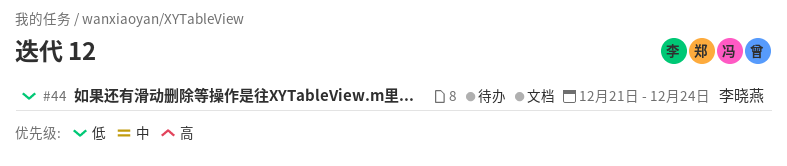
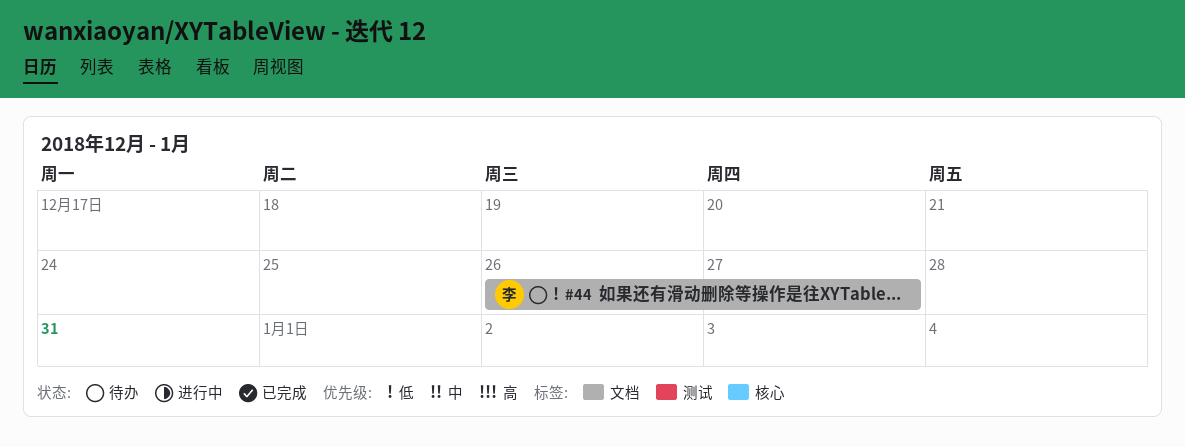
#44, start: Dec 21 -> Dec 26
#44, due: Dec 24 -> Dec 27

